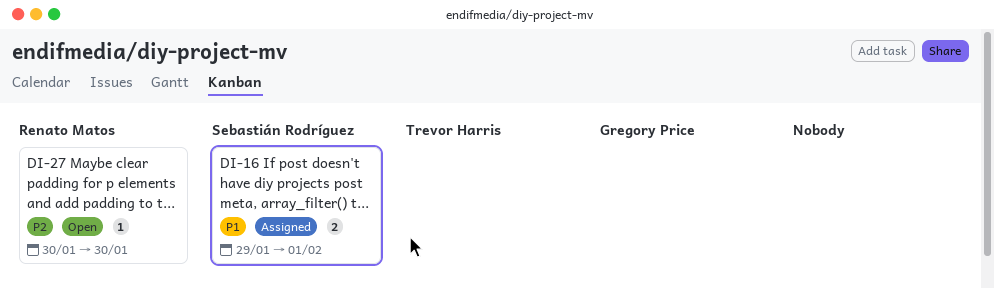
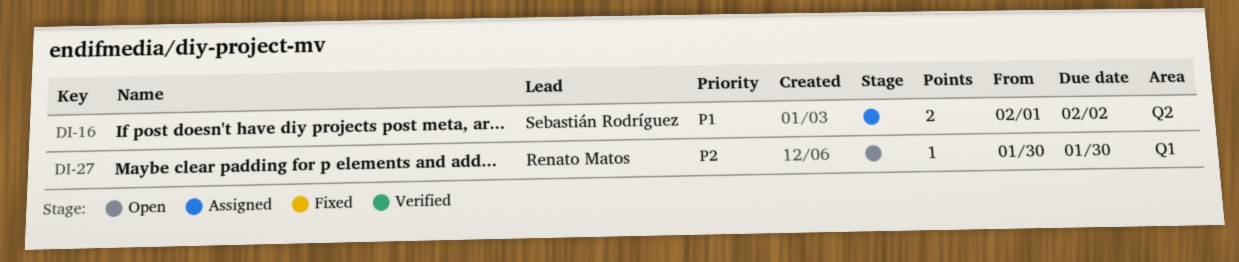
DI-16, start: Jan 29 -> Feb 1
DI-16, due: Feb 1 -> Feb 2

